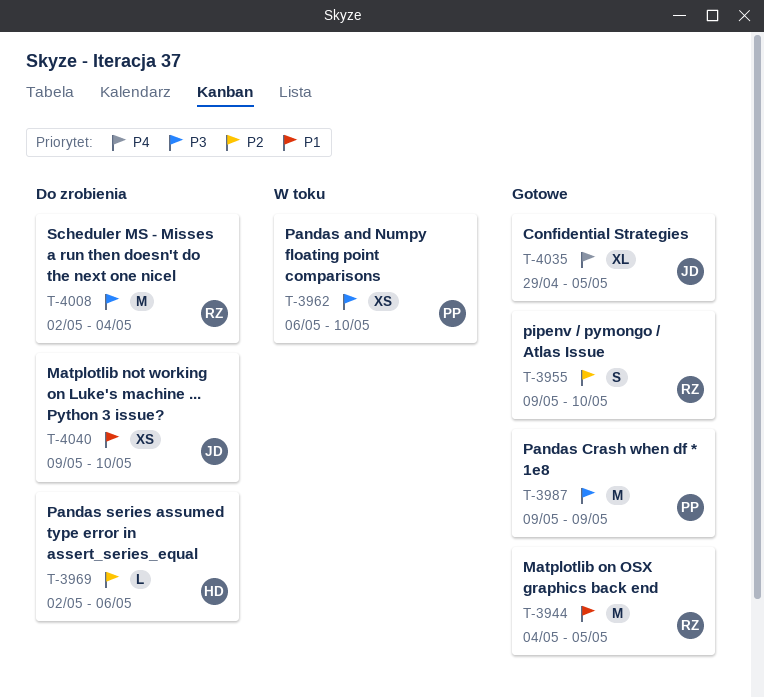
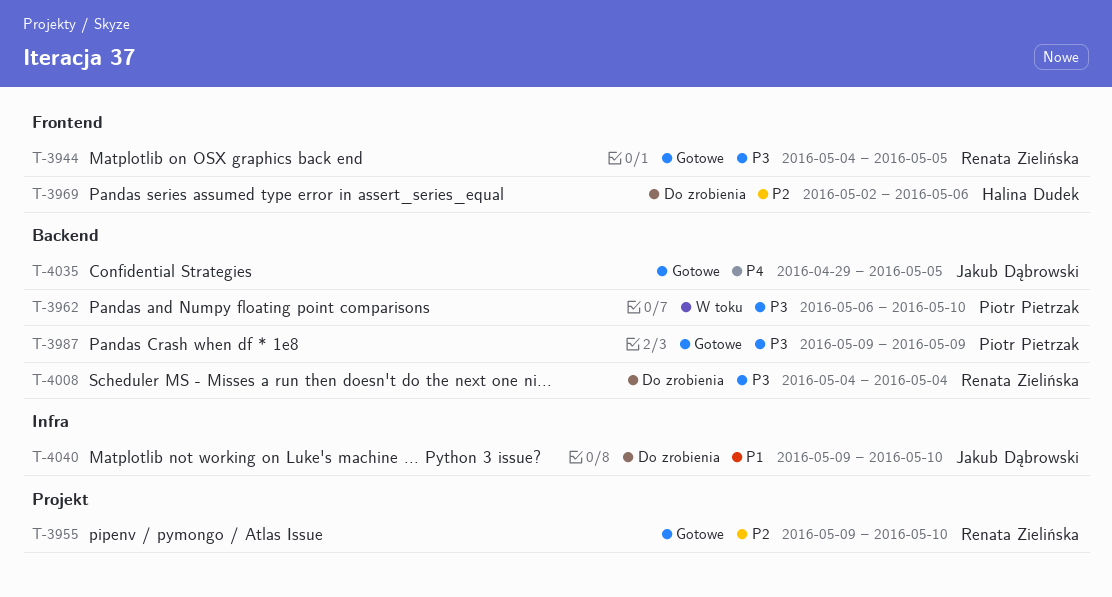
T-3944, priority: P1 -> P3
T-4008, start: May 2 -> May 4

